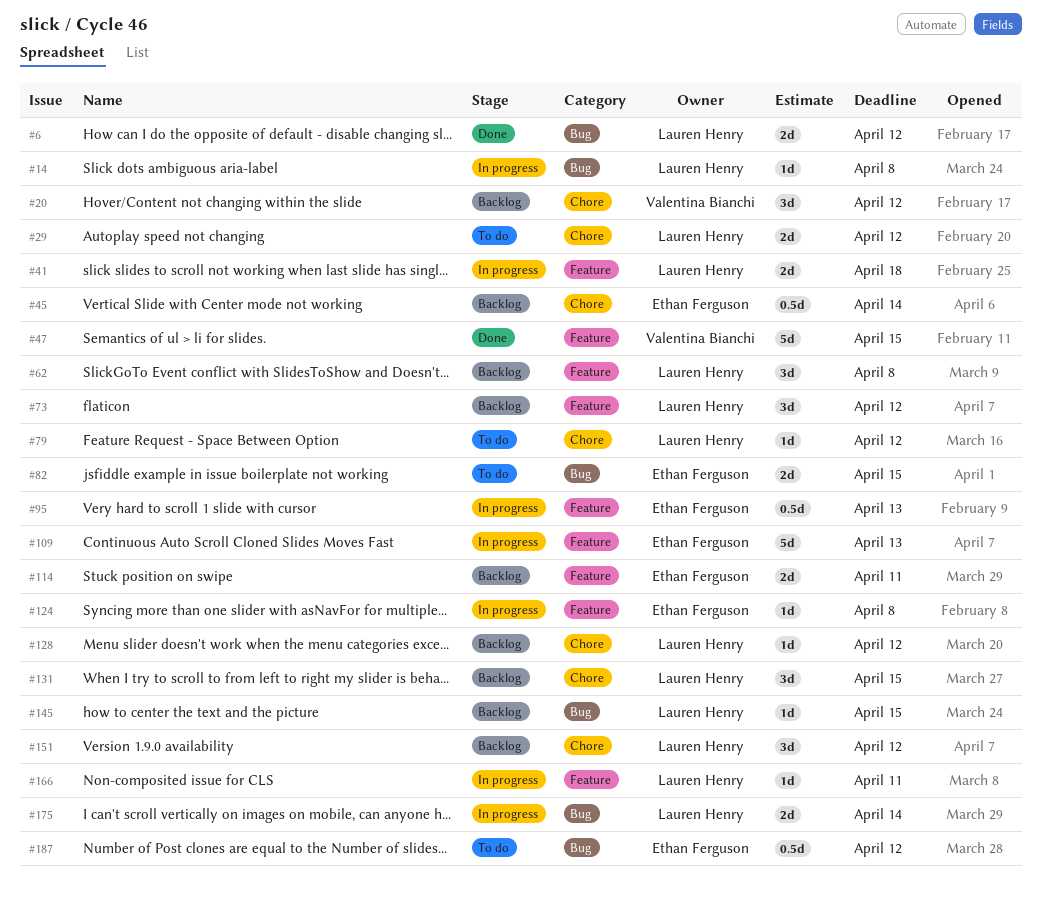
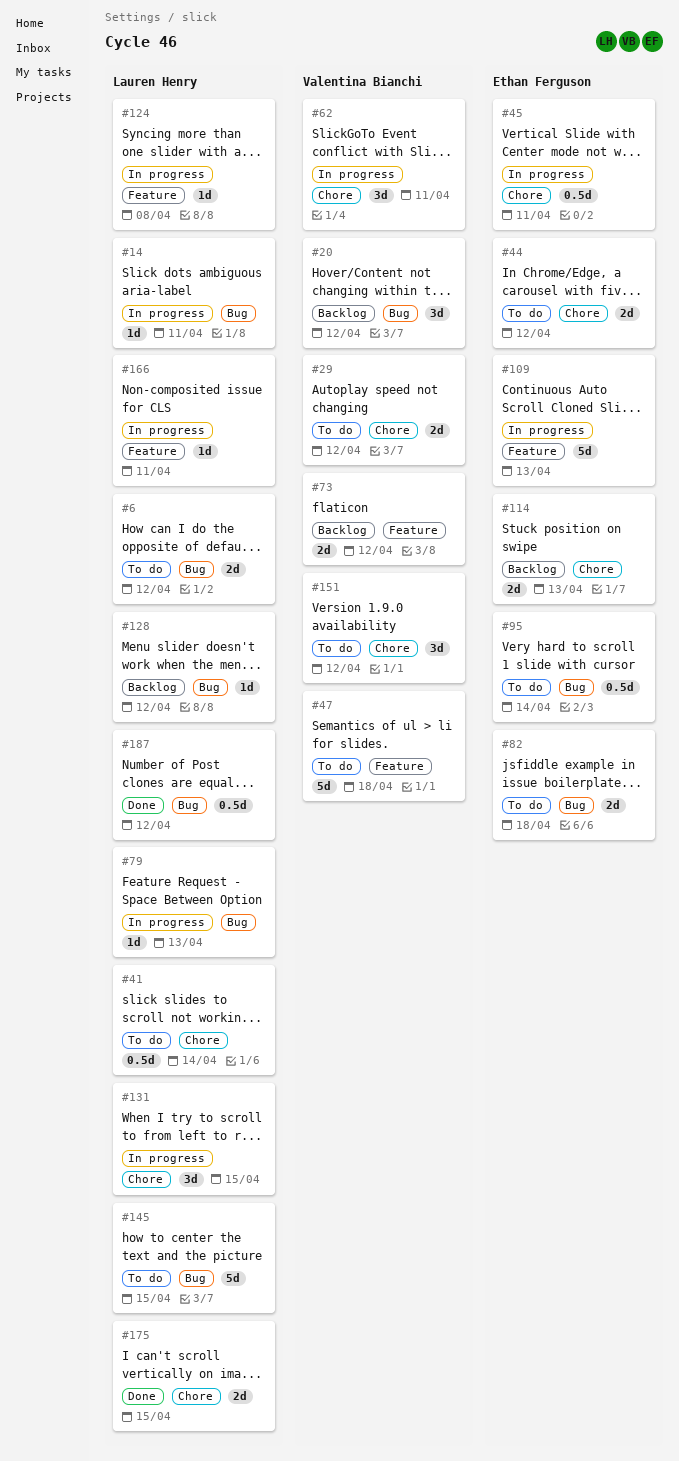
#6, status: Done -> To do
#14, due: Apr 8 -> Apr 11
#20, label: Chore -> Bug
#29, owner: Lauren Henry -> Valentina Bianchi
#41, status: In progress -> To do
#41, label: Feature -> Chore
#41, estimate: 2d -> 0.5d
#41, due: Apr 18 -> Apr 14
#44: none -> present
#45, status: Backlog -> In progress
#45, due: Apr 14 -> Apr 11
#47, status: Done -> To do
#47, due: Apr 15 -> Apr 18
#62, status: Backlog -> In progress
#62, owner: Lauren Henry -> Valentina Bianchi
#62, label: Feature -> Chore
#62, due: Apr 8 -> Apr 11
#73, owner: Lauren Henry -> Valentina Bianchi
#73, estimate: 3d -> 2d
#79, status: To do -> In progress
#79, label: Chore -> Bug
#79, due: Apr 12 -> Apr 13
#82, due: Apr 15 -> Apr 18
#95, status: In progress -> To do
#95, label: Feature -> Bug
#95, due: Apr 13 -> Apr 14
#114, label: Feature -> Chore
#114, due: Apr 11 -> Apr 13
#124, owner: Ethan Ferguson -> Lauren Henry
#128, label: Chore -> Bug
#131, status: Backlog -> In progress
#145, status: Backlog -> To do
#145, estimate: 1d -> 5d
#151, status: Backlog -> To do
#151, owner: Lauren Henry -> Valentina Bianchi
#175, status: In progress -> Done
#175, label: Bug -> Chore
#175, due: Apr 14 -> Apr 15
#187, status: To do -> Done
#187, owner: Ethan Ferguson -> Lauren Henry

